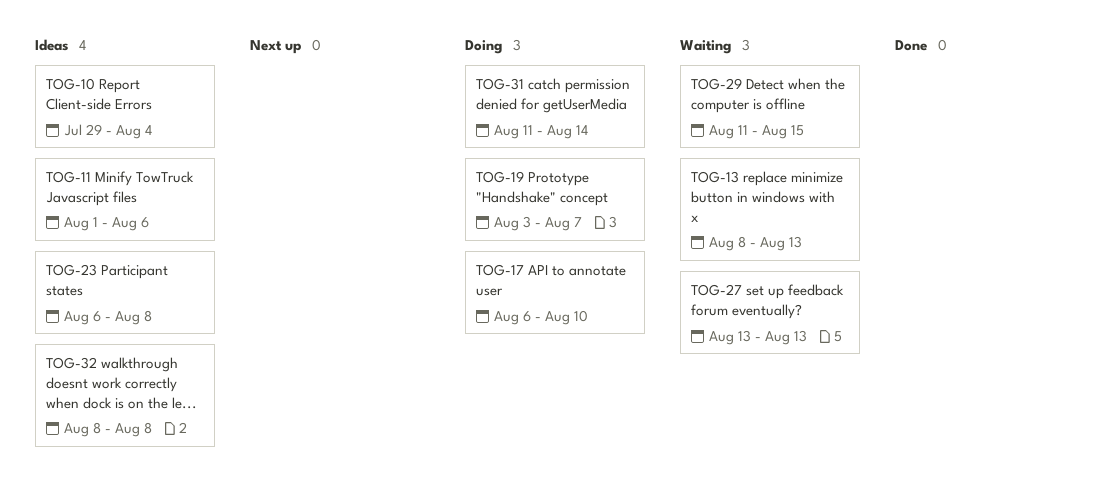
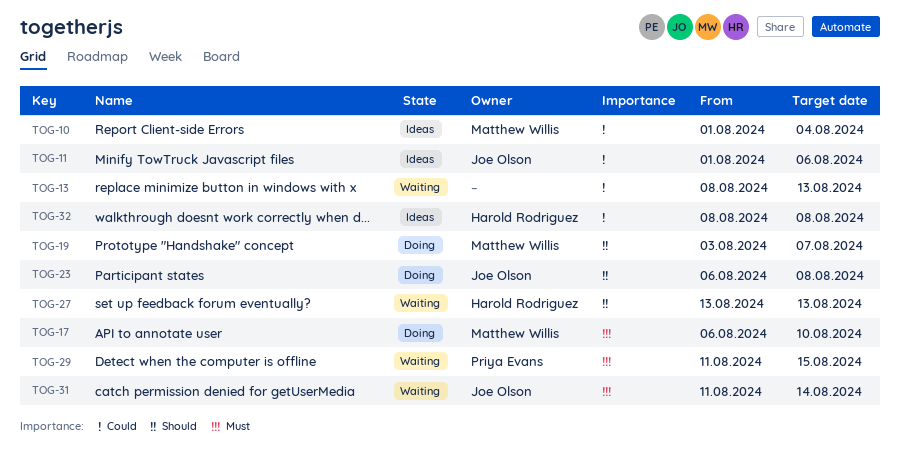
TOG-10, start: Jul 29 -> Aug 1
TOG-23, status: Ideas -> Doing
TOG-31, status: Doing -> Waiting

